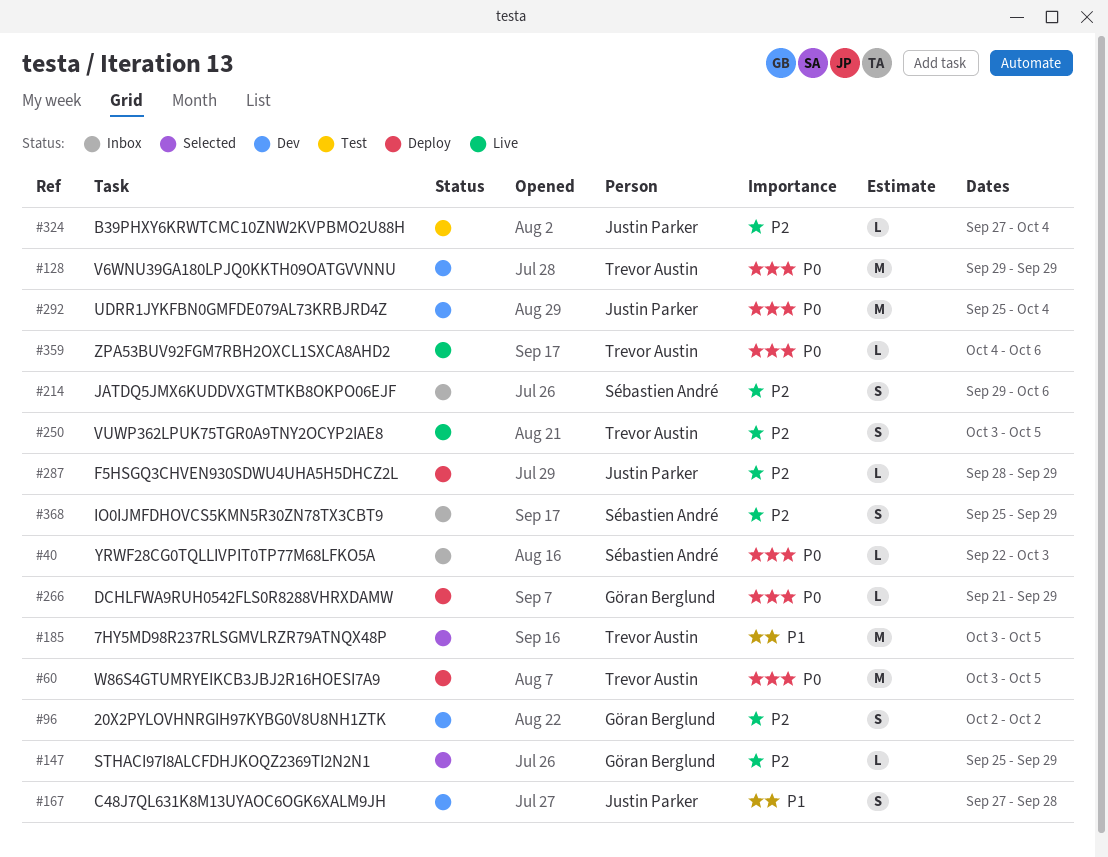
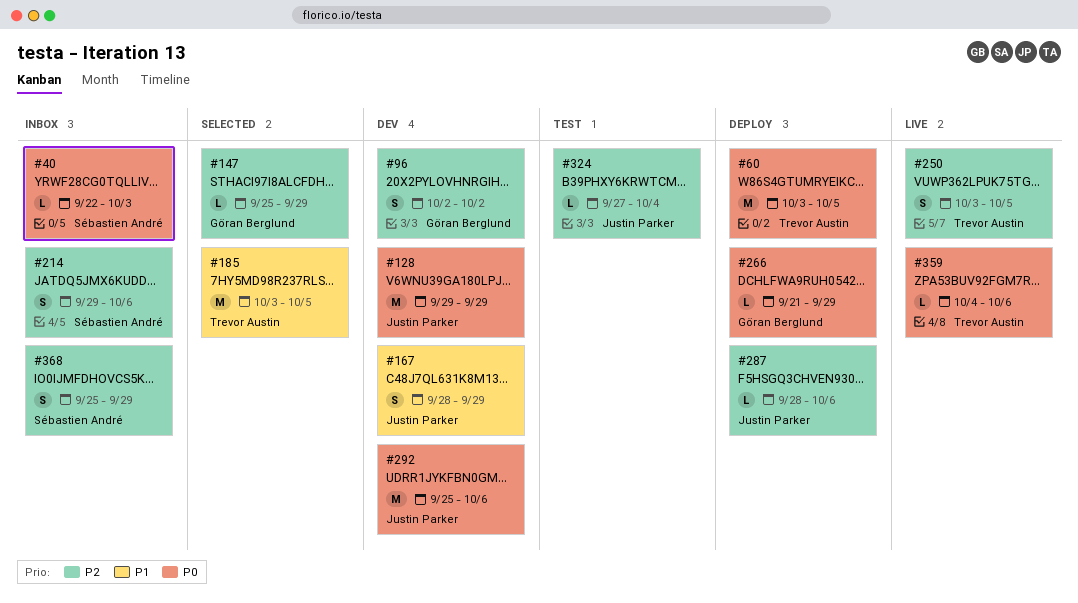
#128, owner: Trevor Austin -> Justin Parker
#167, start: Sep 27 -> Sep 28
#167, due: Sep 28 -> Sep 29
#287, due: Sep 29 -> Oct 6
#292, due: Oct 4 -> Oct 6

